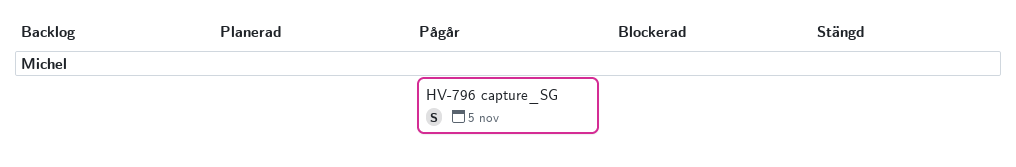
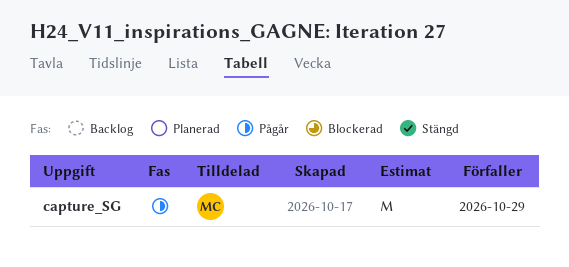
capture_SG, estimate: S -> M
capture_SG, due: Nov 5 -> Oct 29

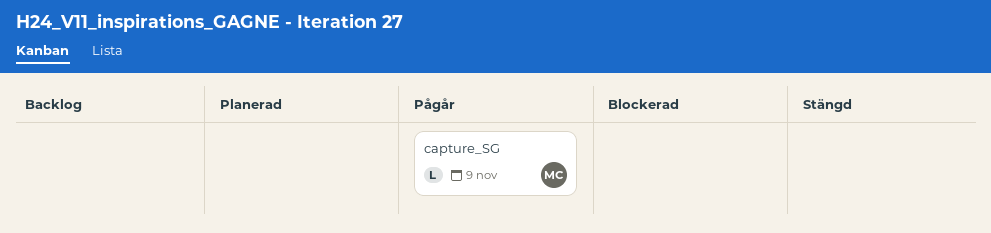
capture_SG, estimate: M -> L
capture_SG, due: Oct 29 -> Nov 9

